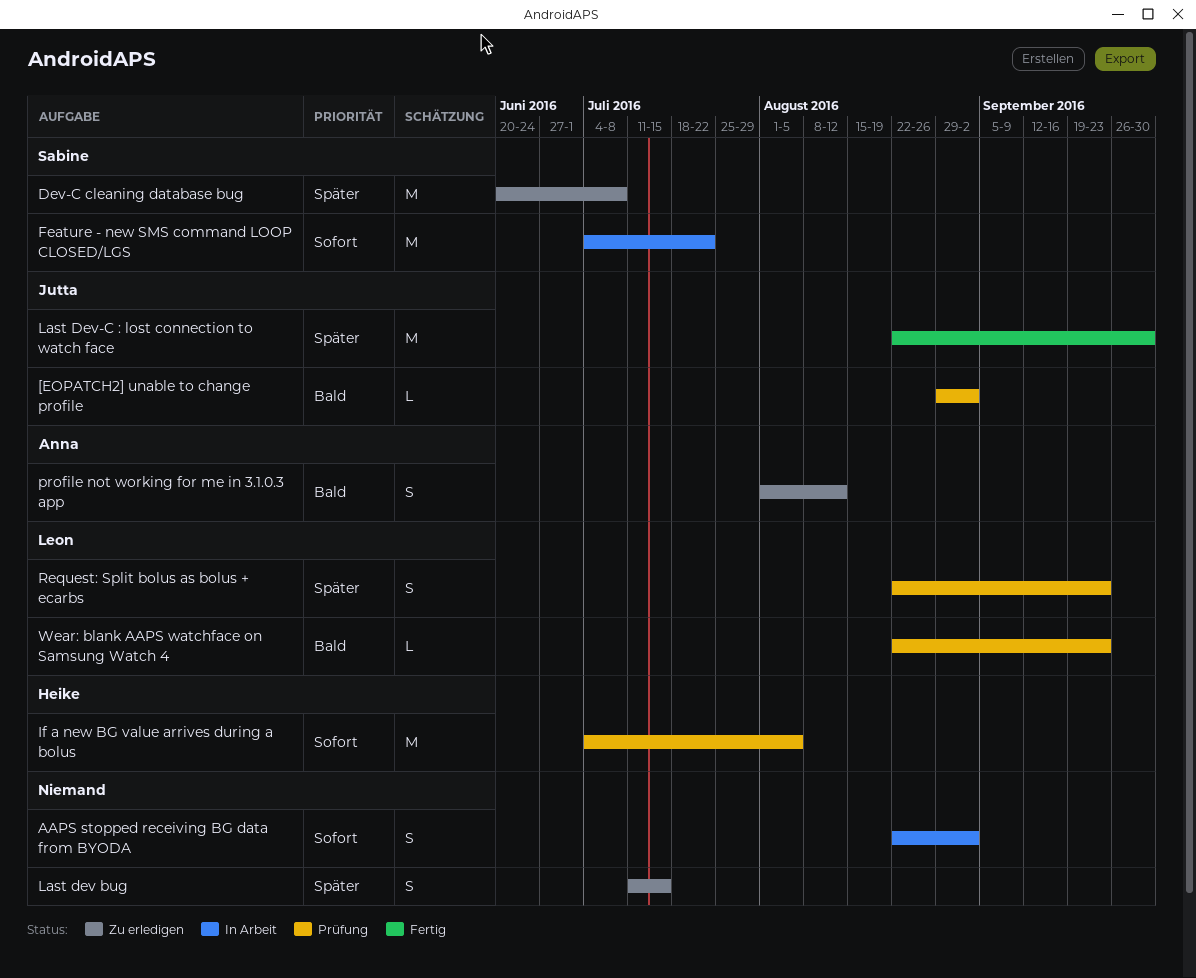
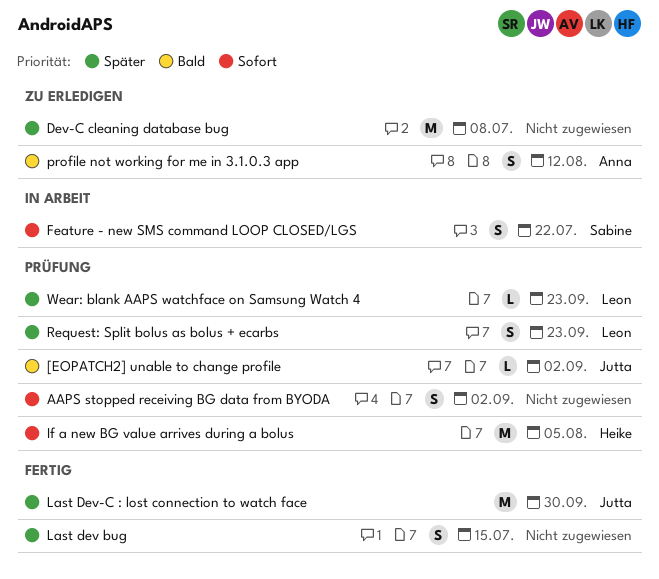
AAPS stopped receiving BG data from BYODA, status: In Arbeit -> Prüfung
Dev-C cleaning database bug, owner: Sabine -> none
Feature - new SMS command LOOP CLOSED/LGS, estimate: M -> S
Last dev bug, status: Zu erledigen -> Fertig
Wear: blank AAPS watchface on Samsung Watch 4, priority: Bald -> Später

